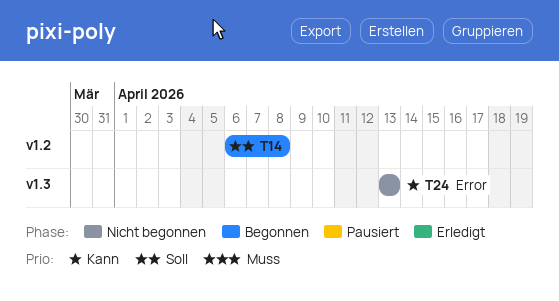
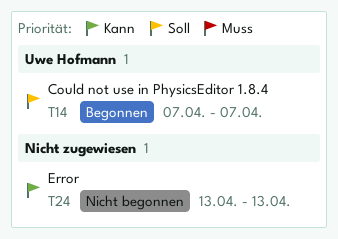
T14, start: Apr 6 -> Apr 7
T14, due: Apr 8 -> Apr 7

